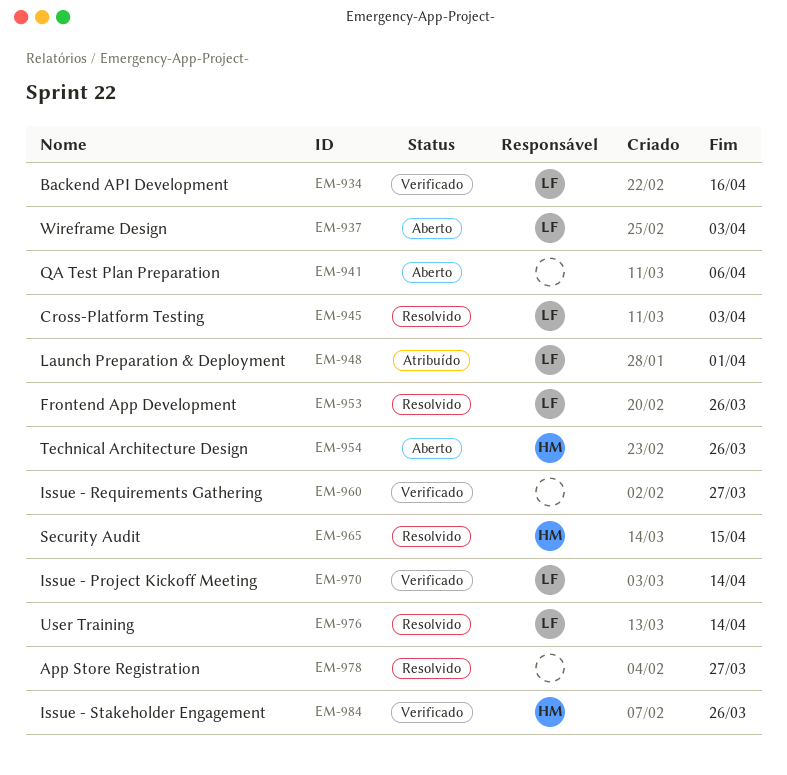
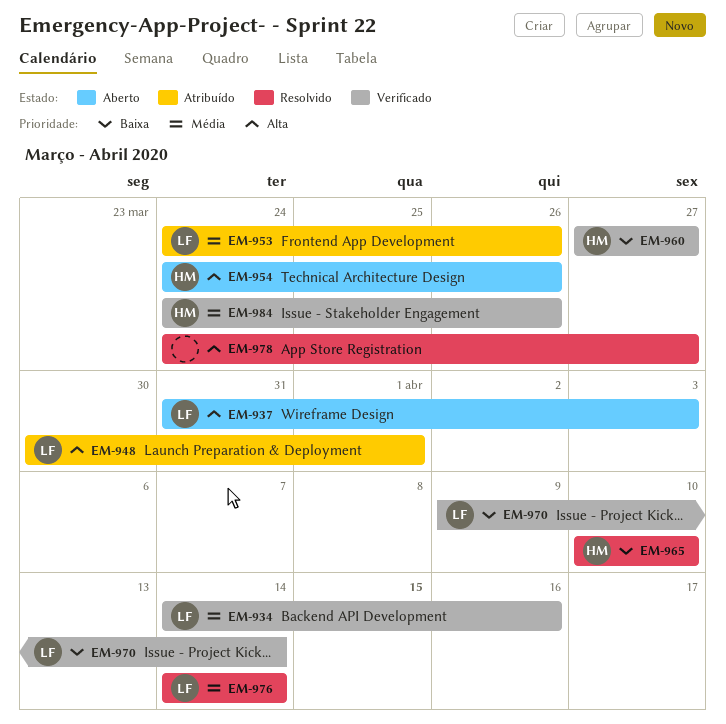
EM-941: present -> none
EM-945: present -> none
EM-953, status: Resolvido -> Atribuído
EM-960, owner: none -> HM
EM-965, due: Apr 15 -> Apr 10

